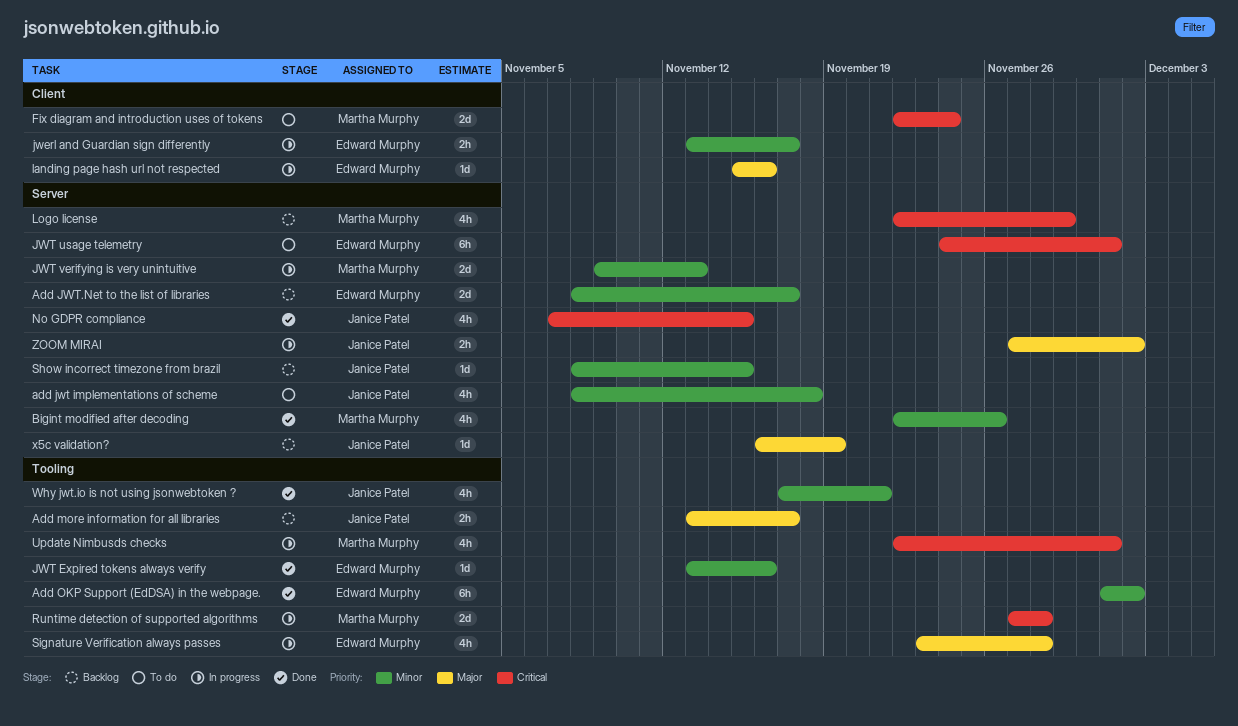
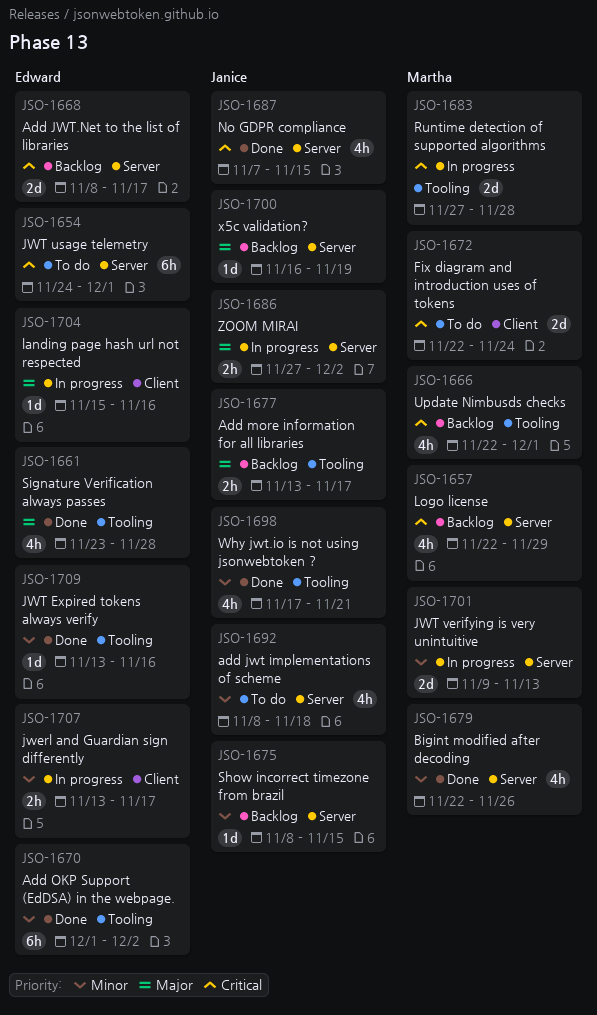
Add JWT.Net to the list of libraries, priority: Minor -> Critical
Signature Verification always passes, status: In progress -> Done
Update Nimbusds checks, status: In progress -> Backlog

